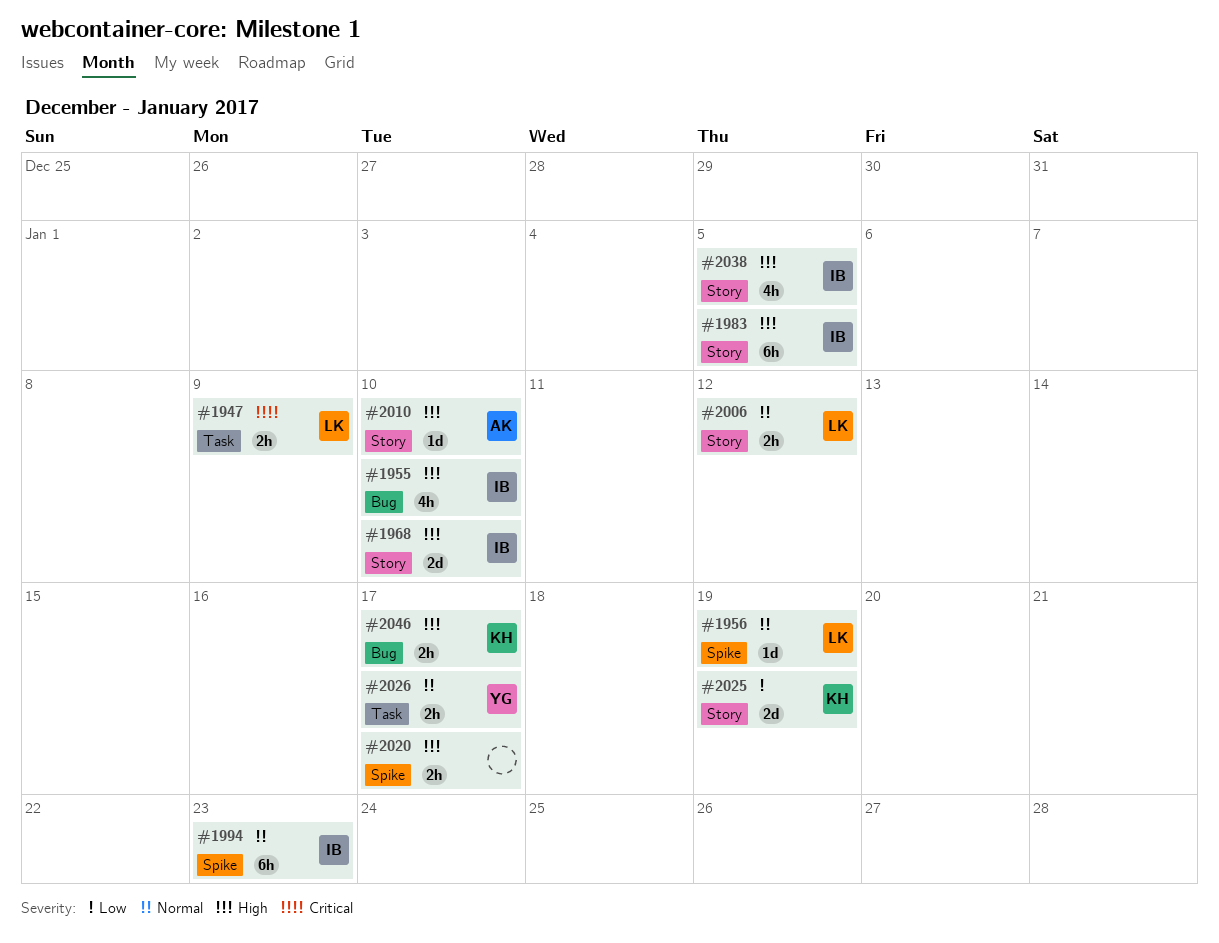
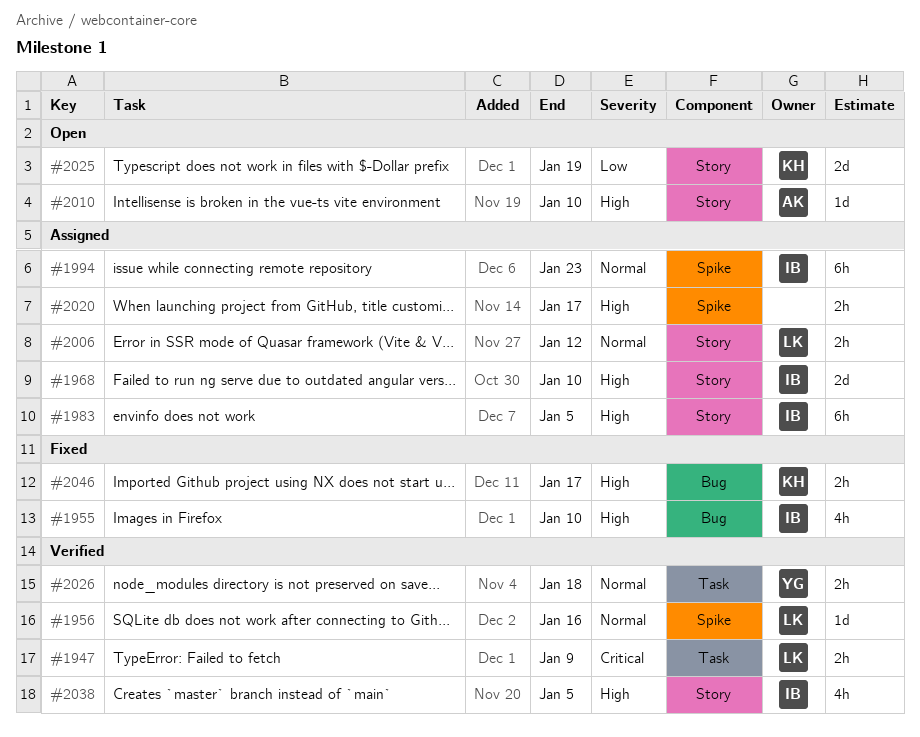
#1956, due: Jan 19 -> Jan 16
#2026, due: Jan 17 -> Jan 18

